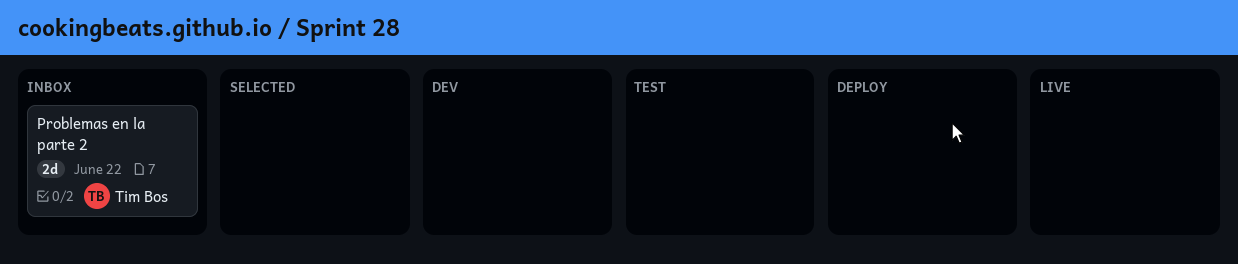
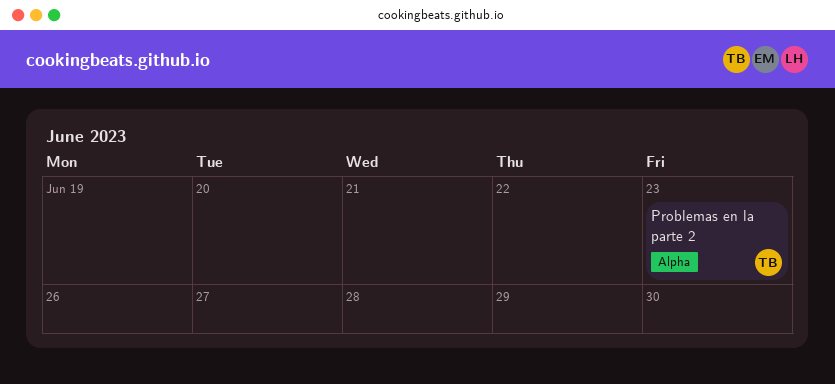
Problemas en la parte 2, due: Jun 22 -> Jun 23

